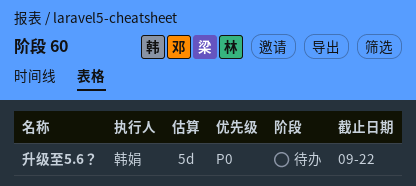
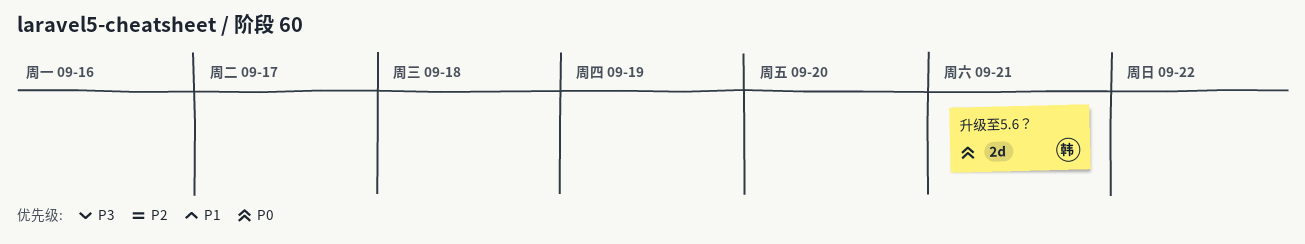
升级至5.6？, estimate: 5d -> 2d
升级至5.6？, due: Sep 22 -> Sep 21

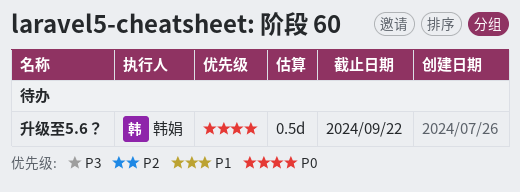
升级至5.6？, estimate: 2d -> 0.5d
升级至5.6？, due: Sep 21 -> Sep 22

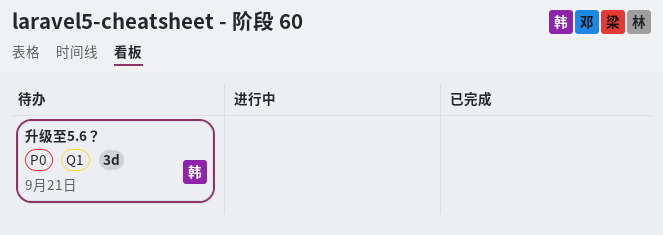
升级至5.6？, estimate: 0.5d -> 3d
升级至5.6？, due: Sep 22 -> Sep 21

